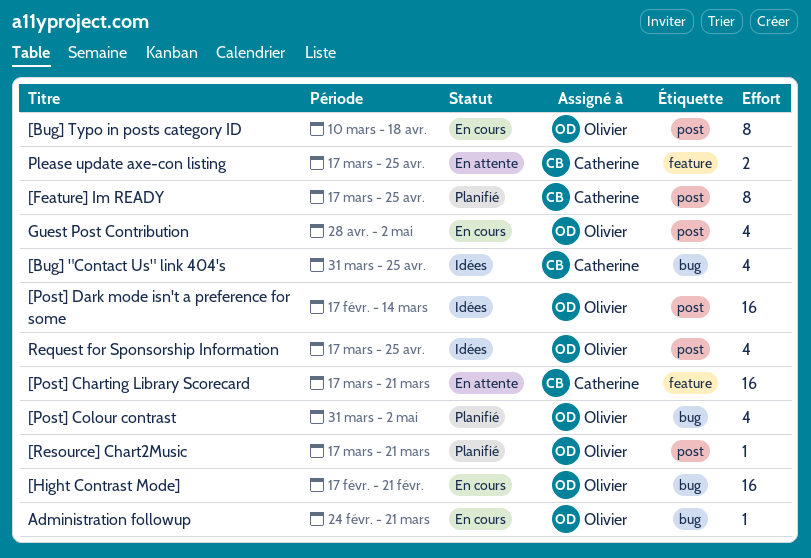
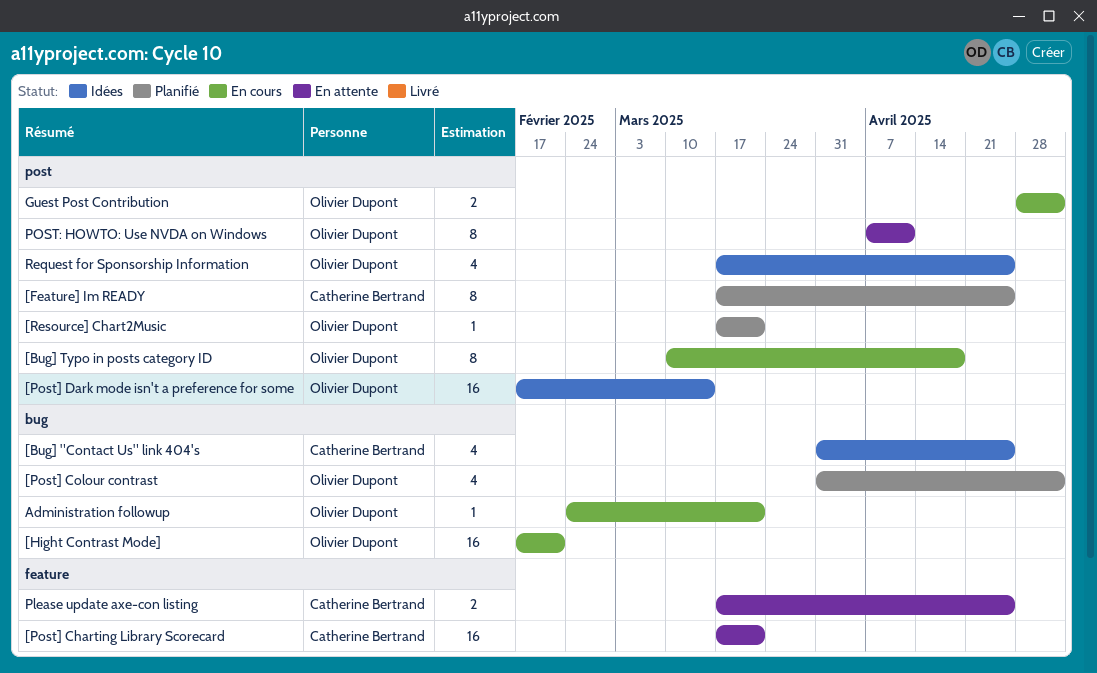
Guest Post Contribution, estimate: 4 -> 2
POST: HOWTO: Use NVDA on Windows: none -> present

